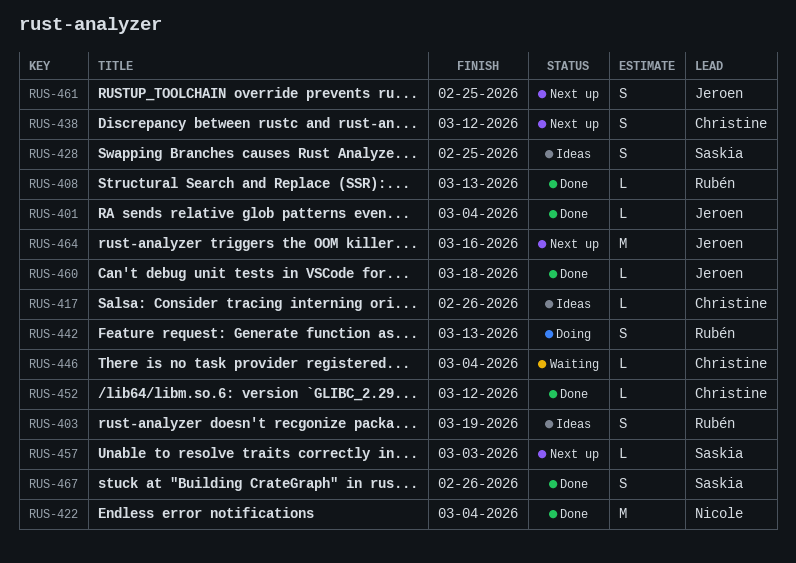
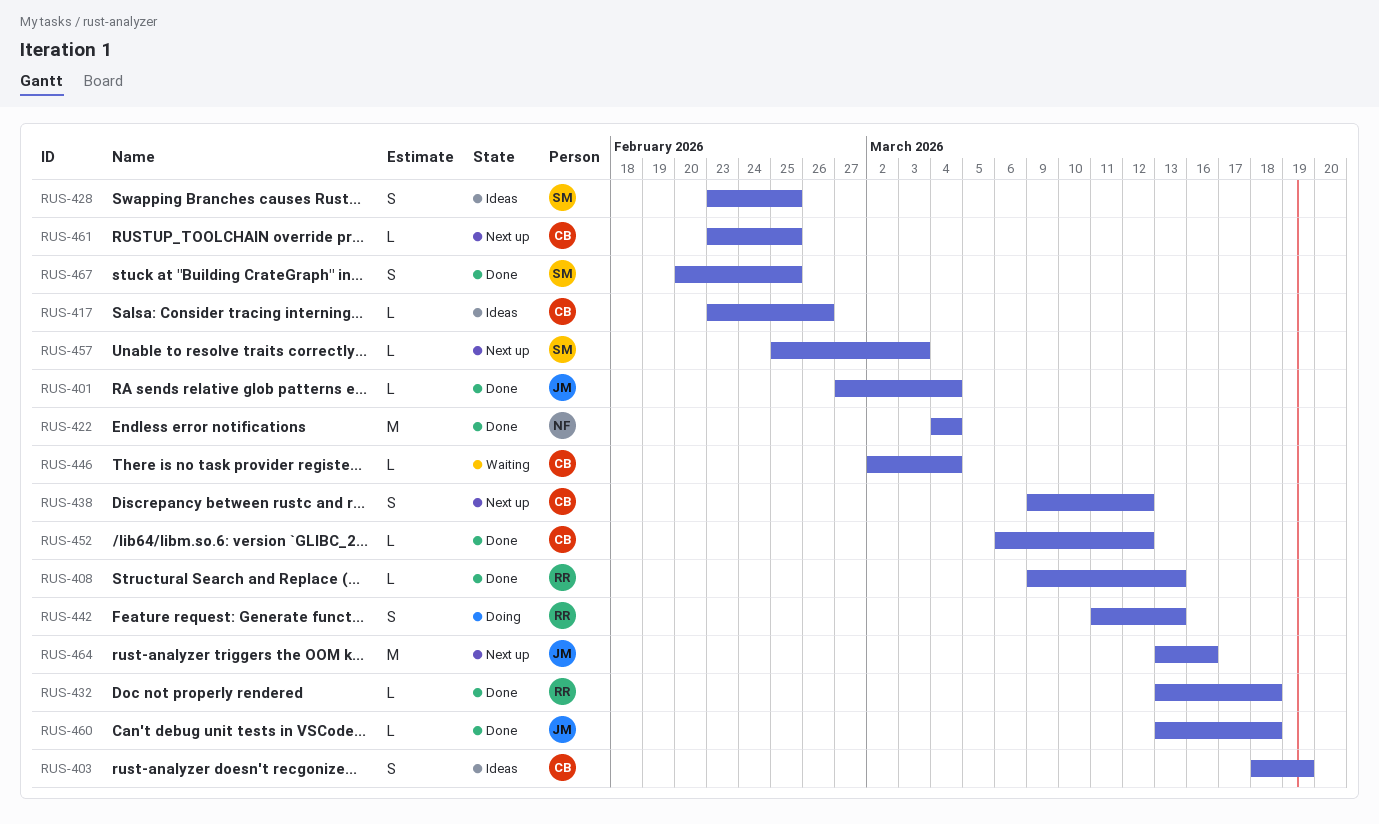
RUS-403, owner: Rubén -> Christine
RUS-432: none -> present
RUS-461, owner: Jeroen -> Christine
RUS-461, estimate: S -> L
RUS-467, due: Feb 26 -> Feb 25

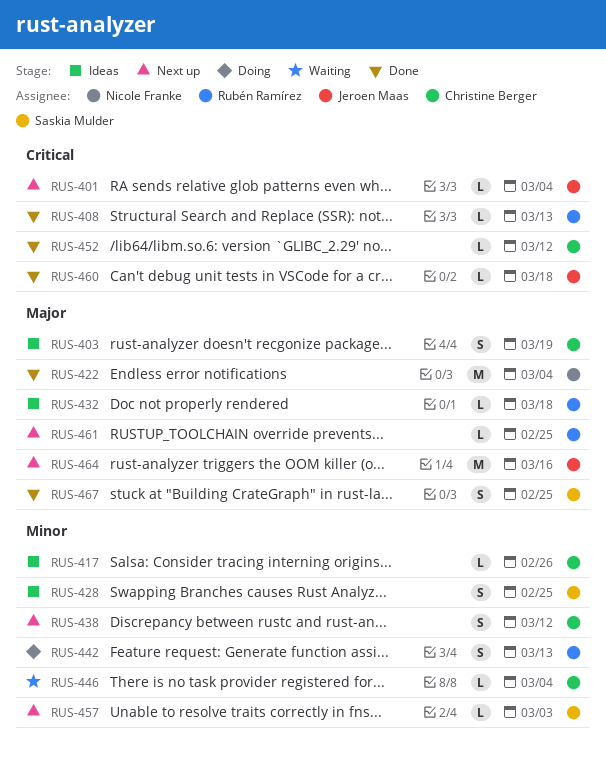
RUS-401, status: Done -> Next up
RUS-432, status: Done -> Ideas
RUS-461, owner: Christine Berger -> Rubén Ramírez

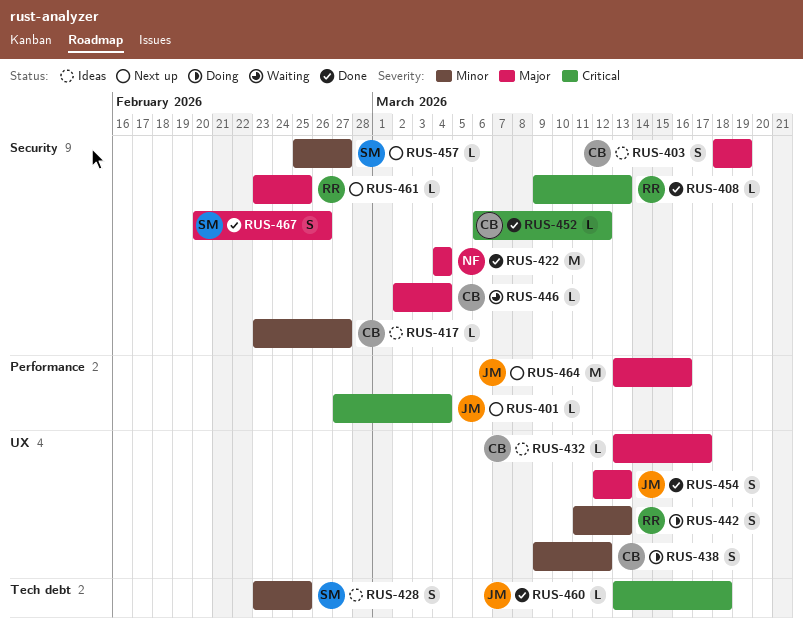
RUS-417, due: Feb 26 -> Feb 27
RUS-432, owner: Rubén Ramírez -> Christine Berger
RUS-432, due: Mar 18 -> Mar 17
RUS-438, status: Next up -> Doing
RUS-446, priority: Minor -> Major
RUS-454: none -> present
RUS-457, due: Mar 3 -> Feb 27
RUS-467, due: Feb 25 -> Feb 26

